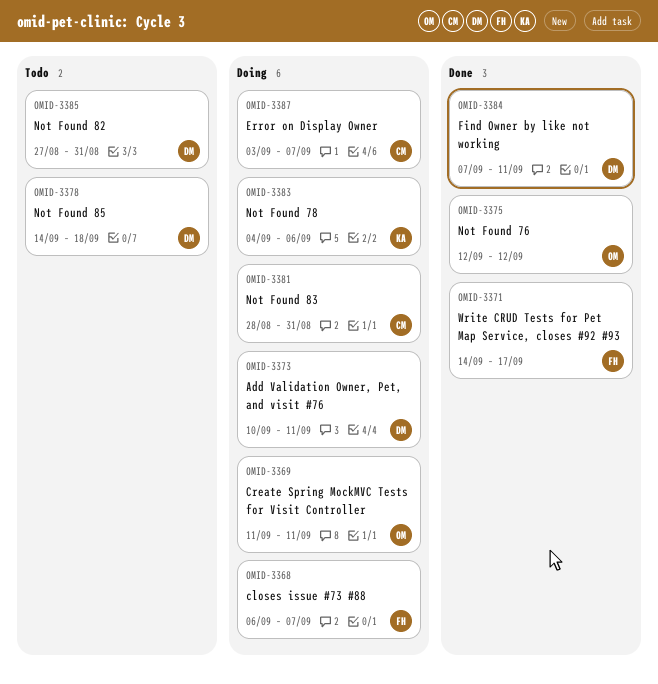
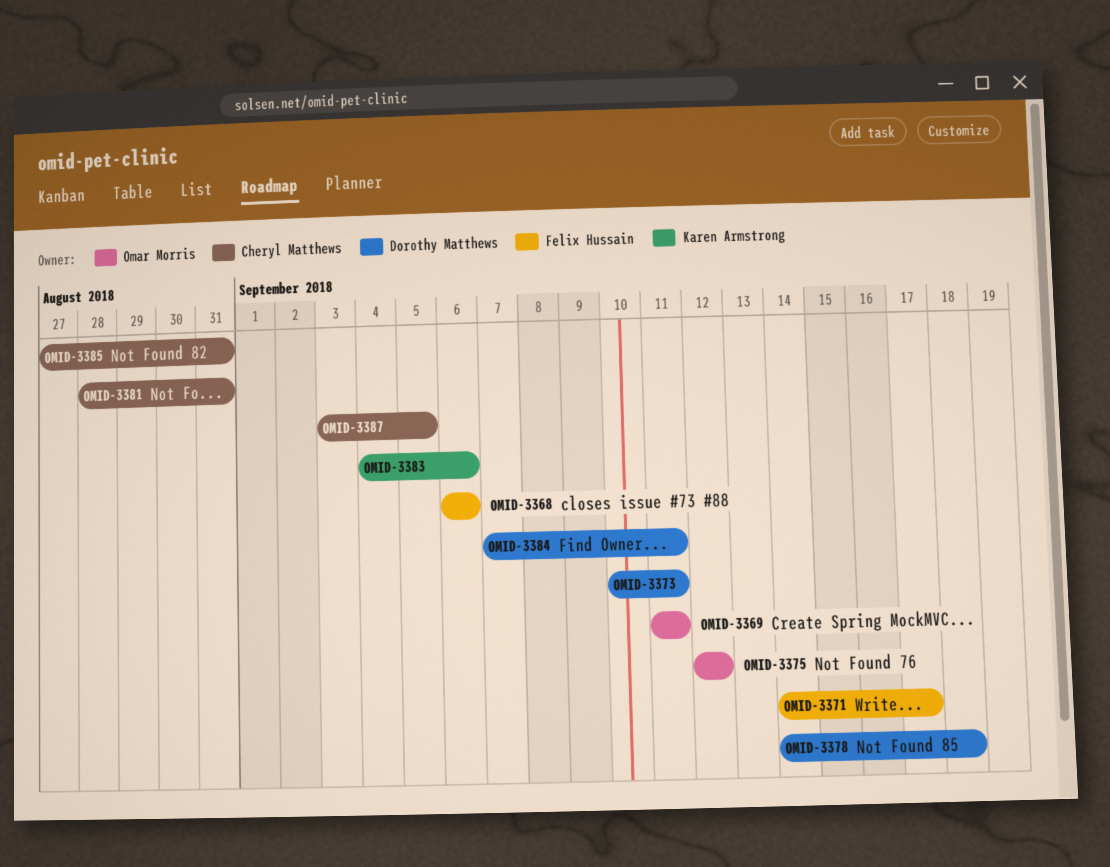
OMID-3368, due: Sep 7 -> Sep 6
OMID-3385, owner: Dorothy Matthews -> Cheryl Matthews
OMID-3387, due: Sep 7 -> Sep 5

